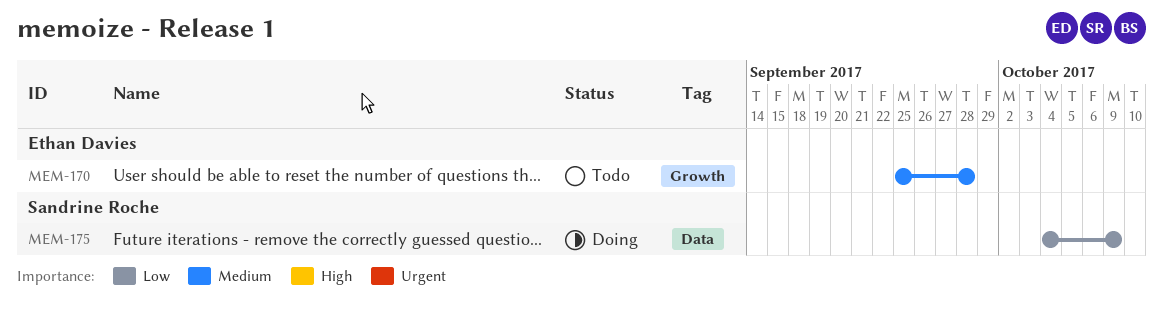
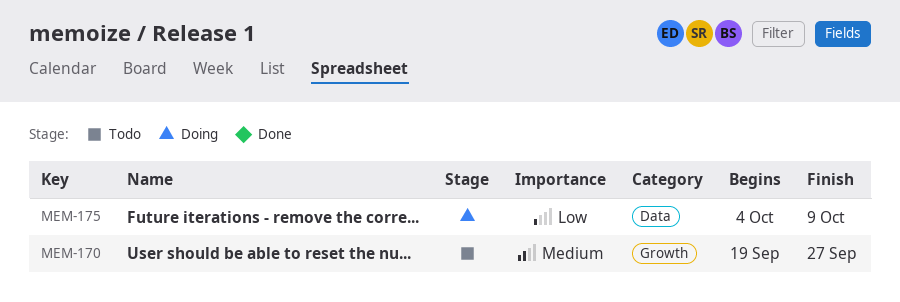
MEM-170, start: Sep 25 -> Sep 19
MEM-170, due: Sep 28 -> Sep 27

